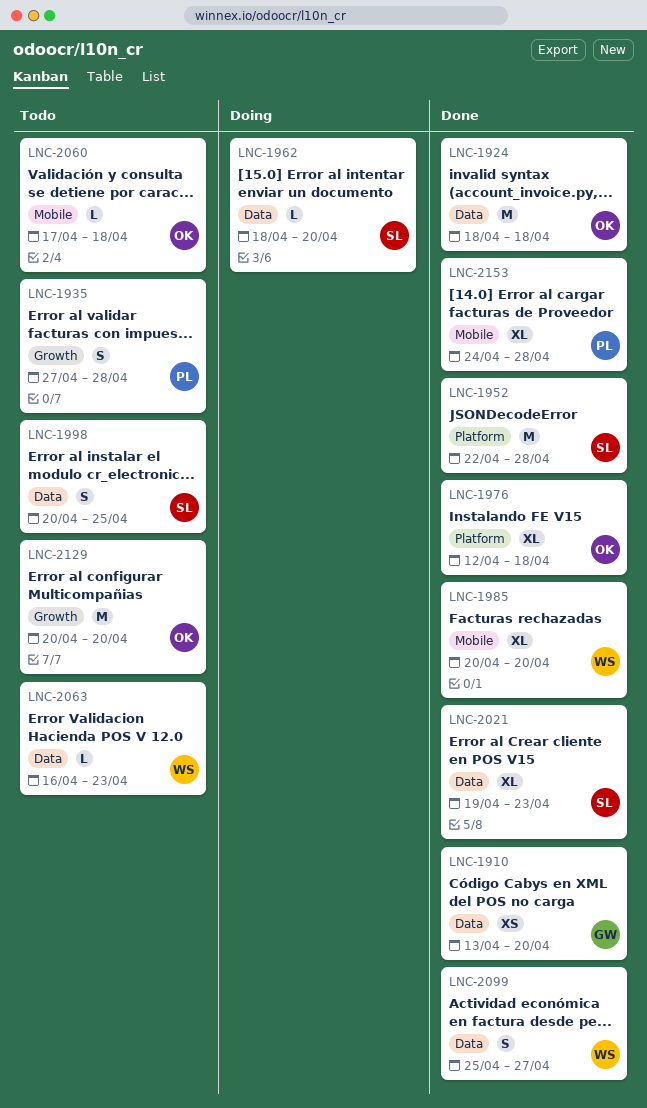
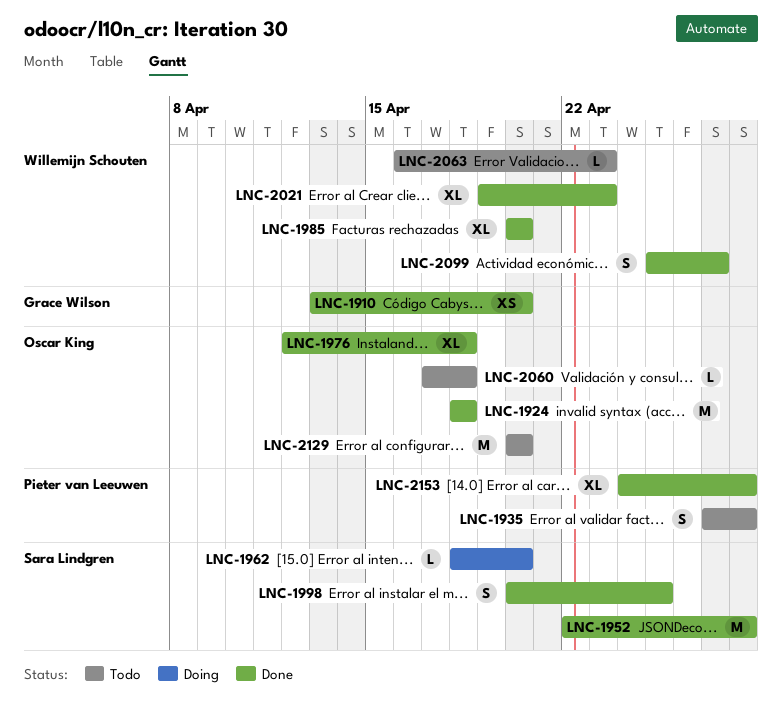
LNC-1998, status: Todo -> Done
LNC-2021, owner: Sara Lindgren -> Willemijn Schouten

